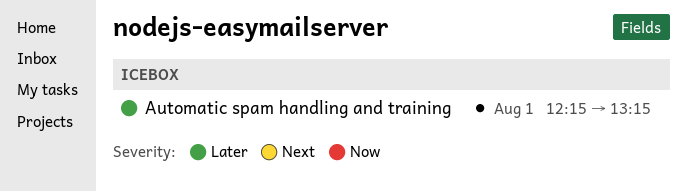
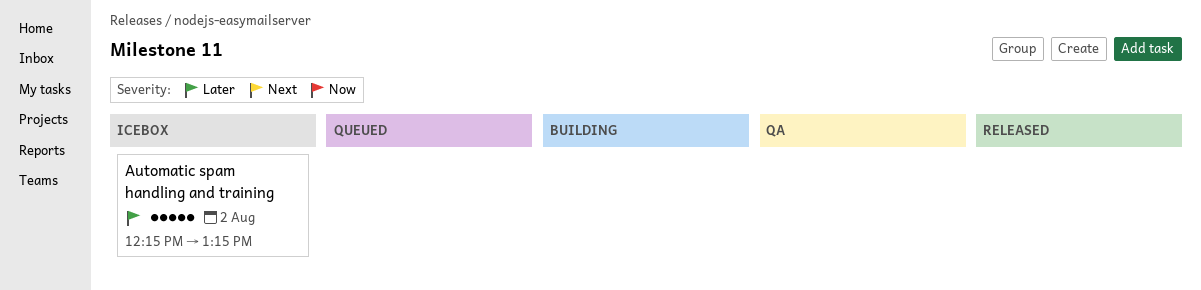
Automatic spam handling and training, estimate: 1 -> 5
Automatic spam handling and training, day: Aug 1 -> Aug 2

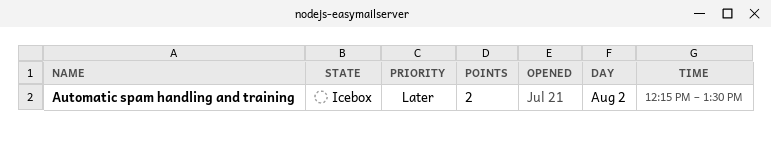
Automatic spam handling and training, estimate: 5 -> 2
Automatic spam handling and training, ends: 13:15 -> 13:30

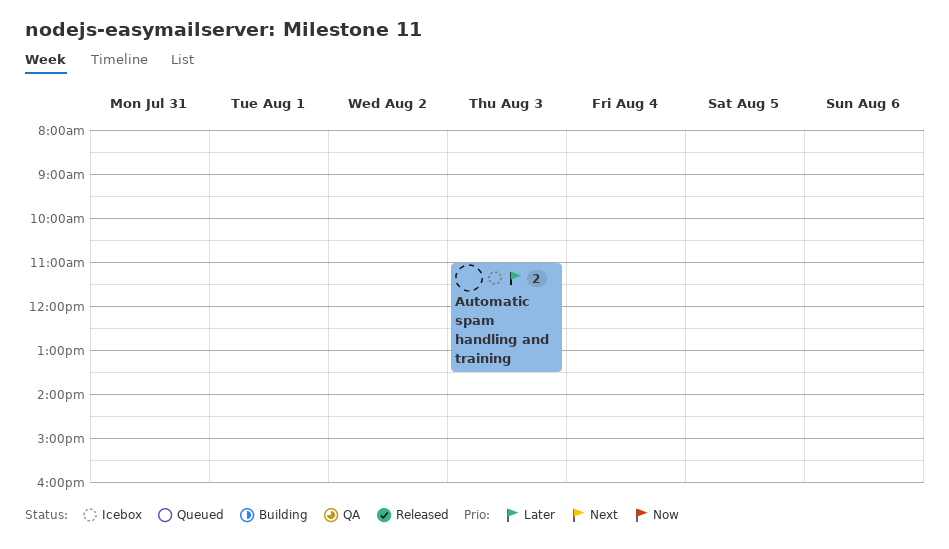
Automatic spam handling and training, day: Aug 2 -> Aug 3
Automatic spam handling and training, begins: 12:15 -> 11:00

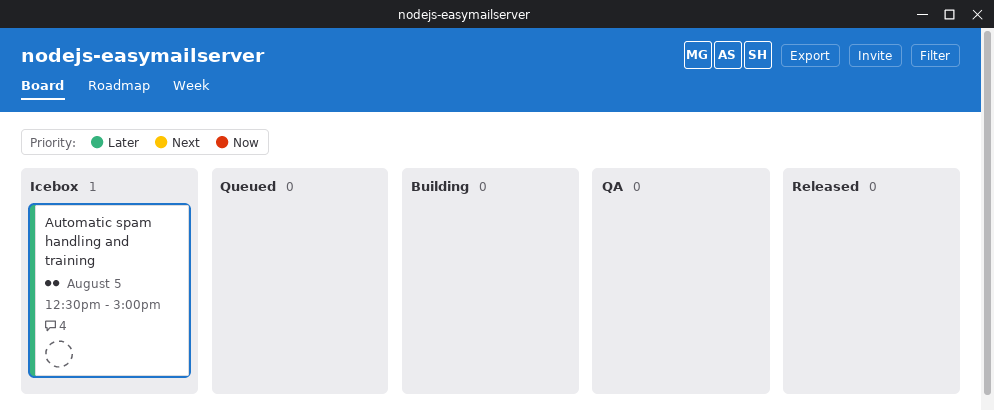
Automatic spam handling and training, day: Aug 3 -> Aug 5
Automatic spam handling and training, begins: 11:00 -> 12:30
Automatic spam handling and training, ends: 13:30 -> 15:00

